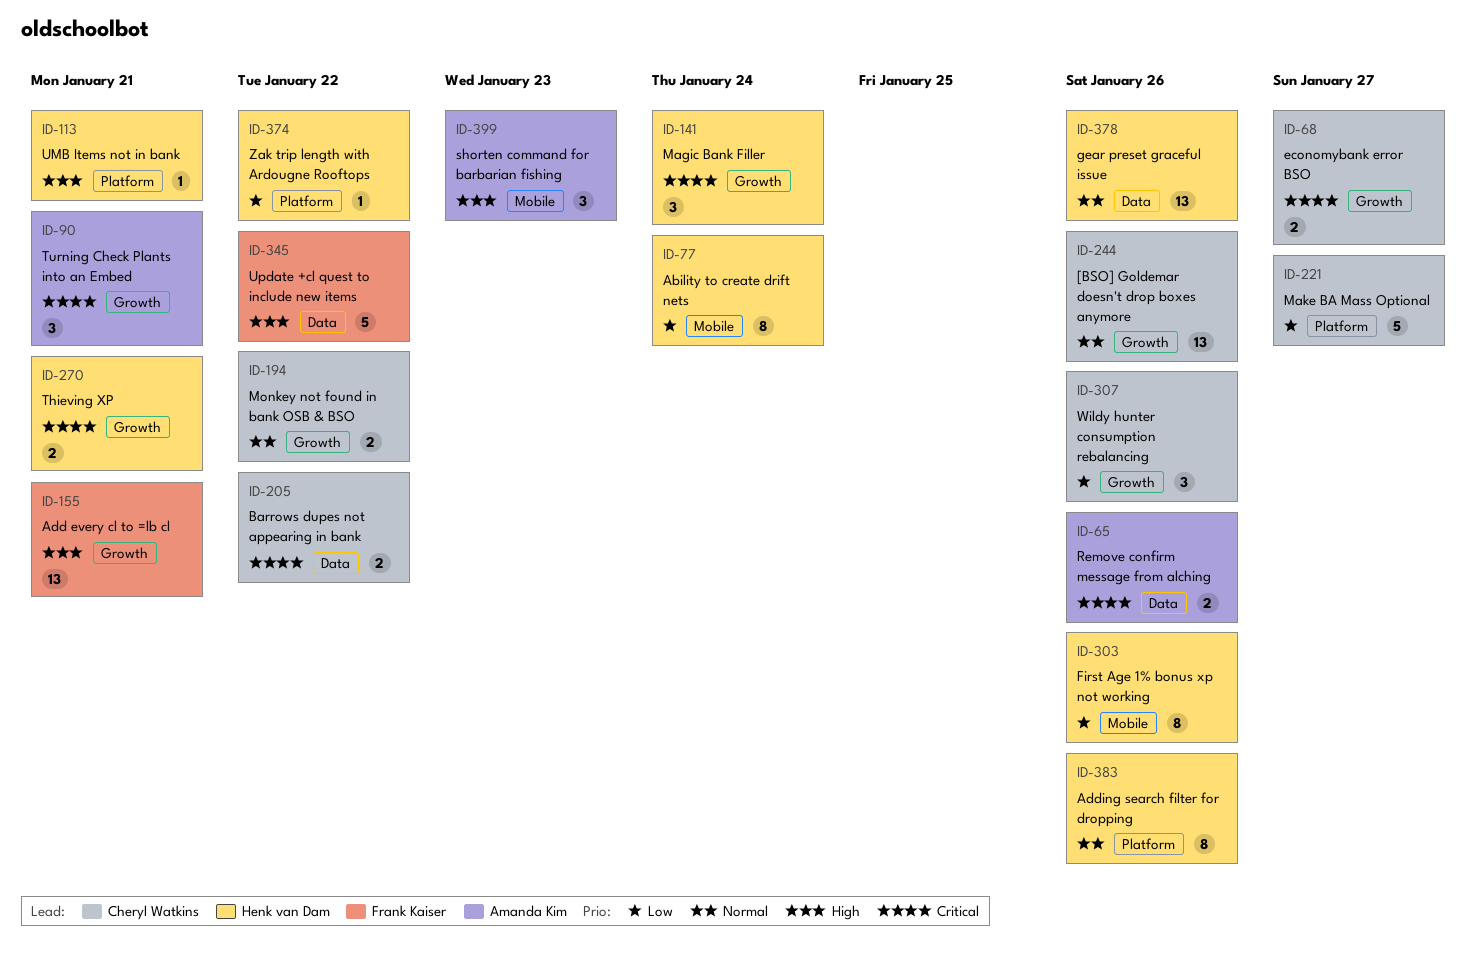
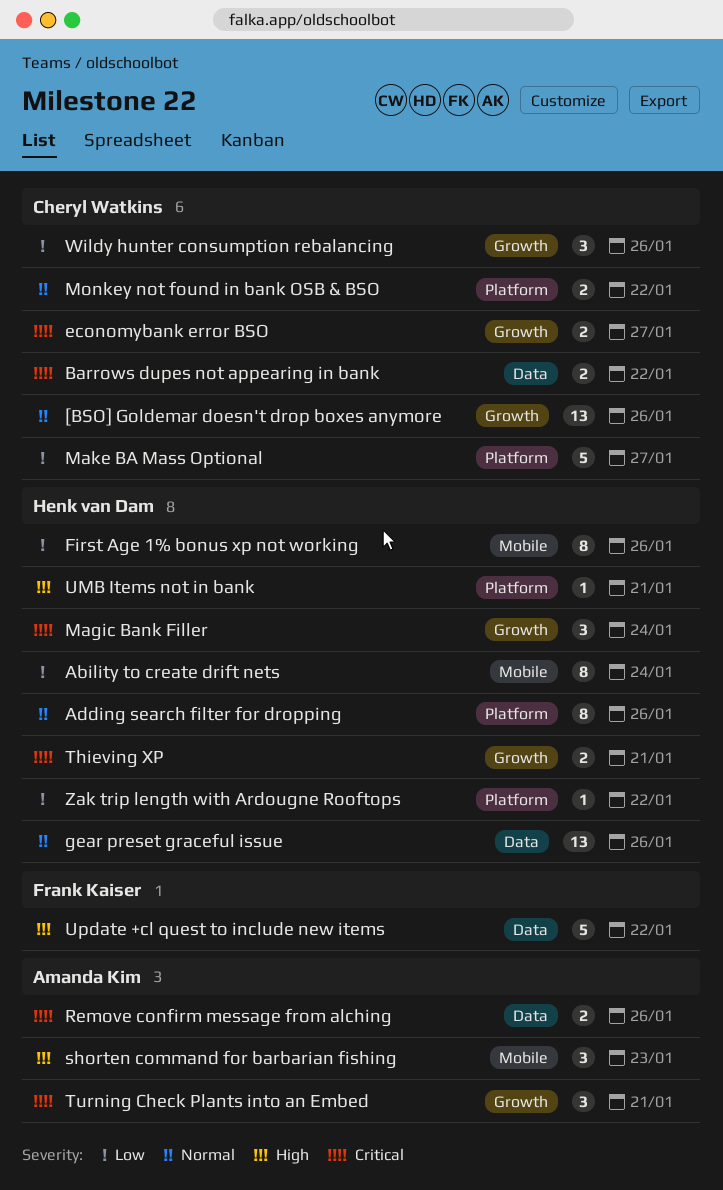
Add every cl to =lb cl: present -> none
Monkey not found in bank OSB & BSO, label: Growth -> Platform

